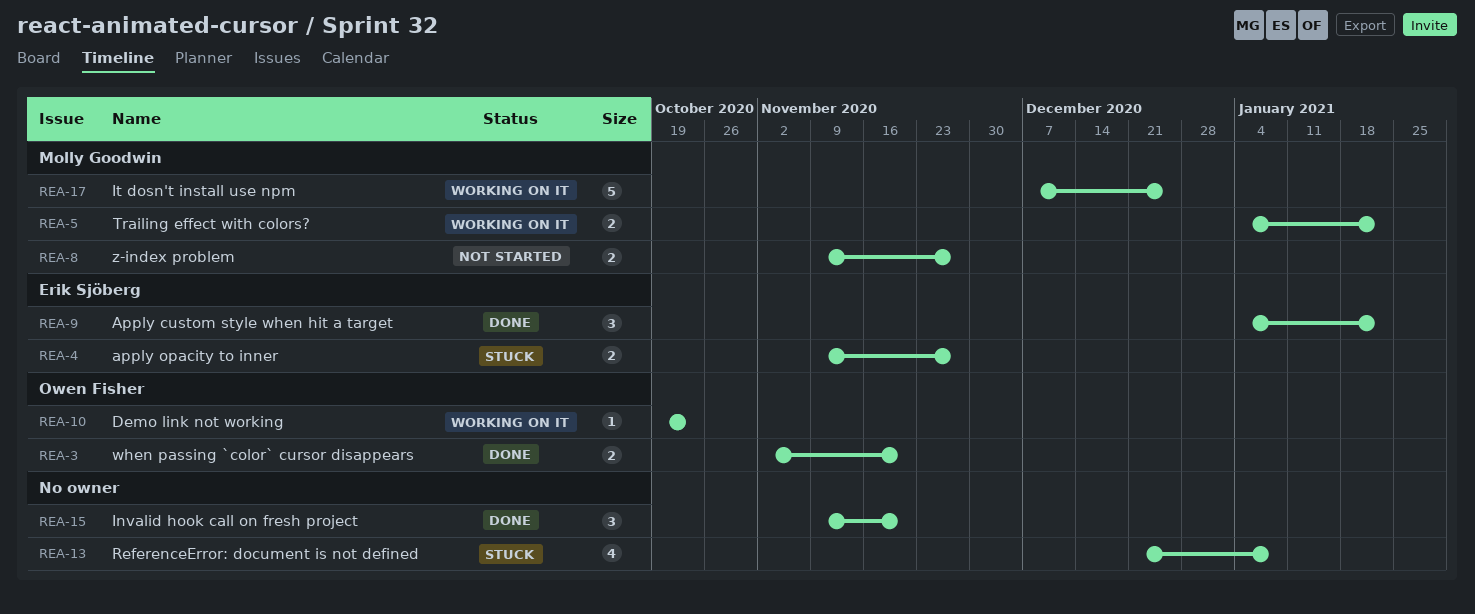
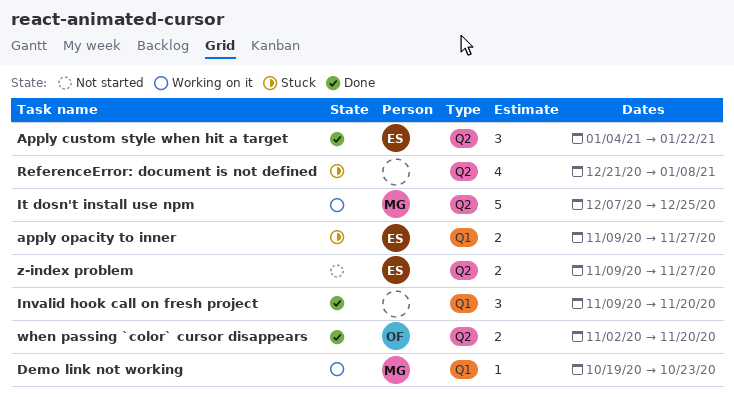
Demo link not working, owner: Owen Fisher -> Molly Goodwin
Trailing effect with colors?: present -> none
z-index problem, owner: Molly Goodwin -> Erik Sjöberg

